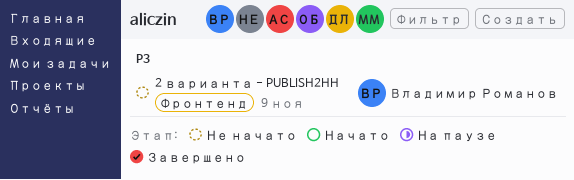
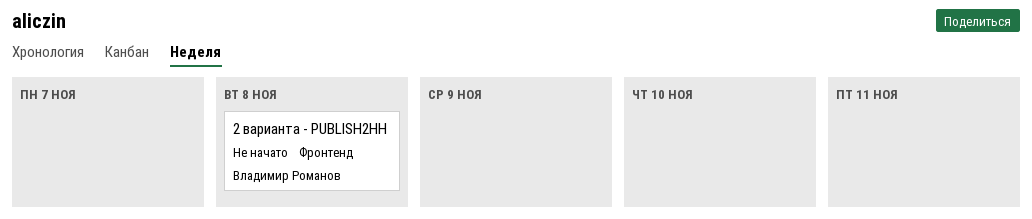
2 варианта - PUBLISH2HH, due: Nov 9 -> Nov 8

